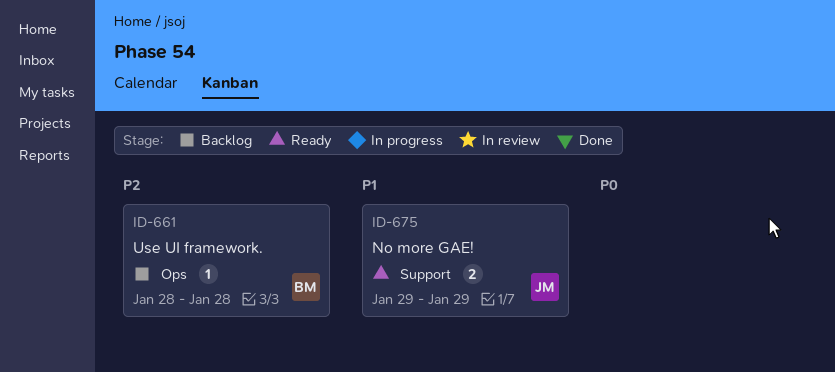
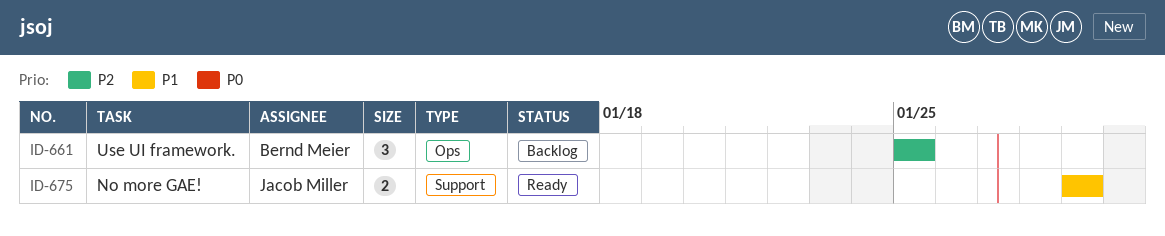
ID-661, estimate: 1 -> 3
ID-661, start: Jan 28 -> Jan 25
ID-661, due: Jan 28 -> Jan 25

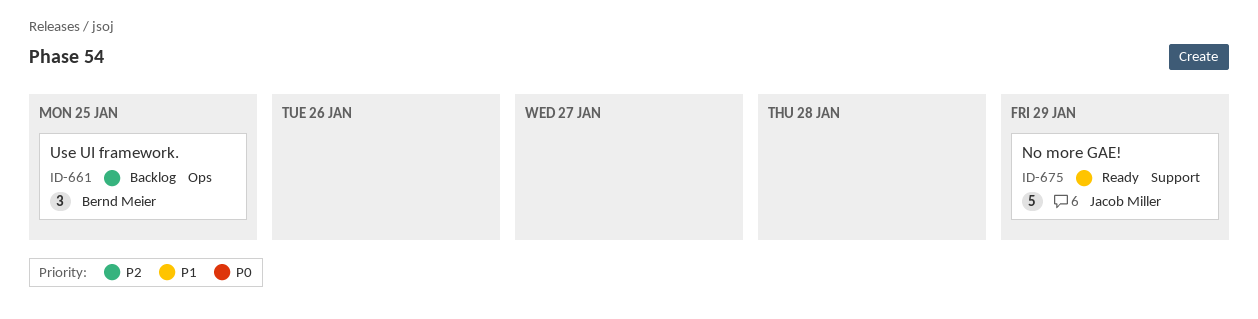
ID-675, estimate: 2 -> 5

